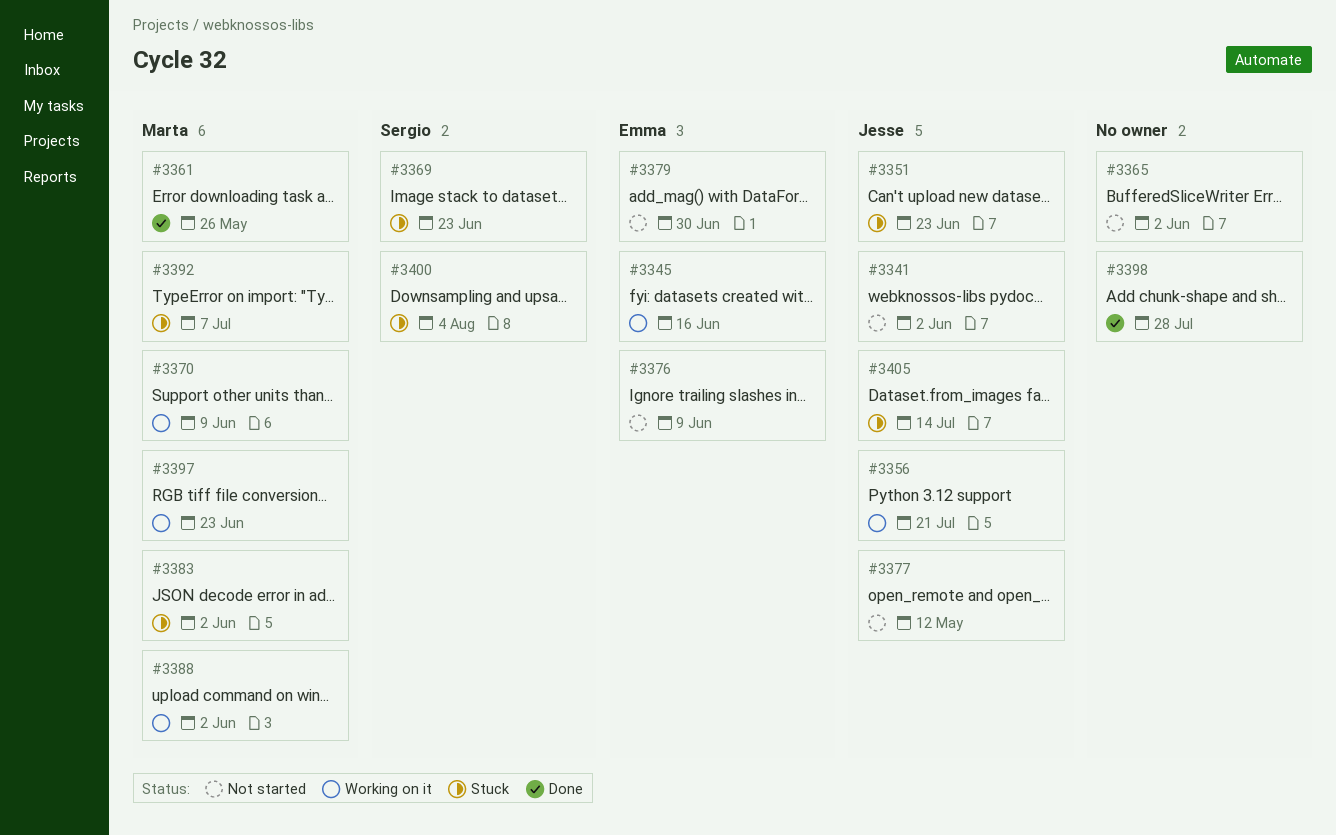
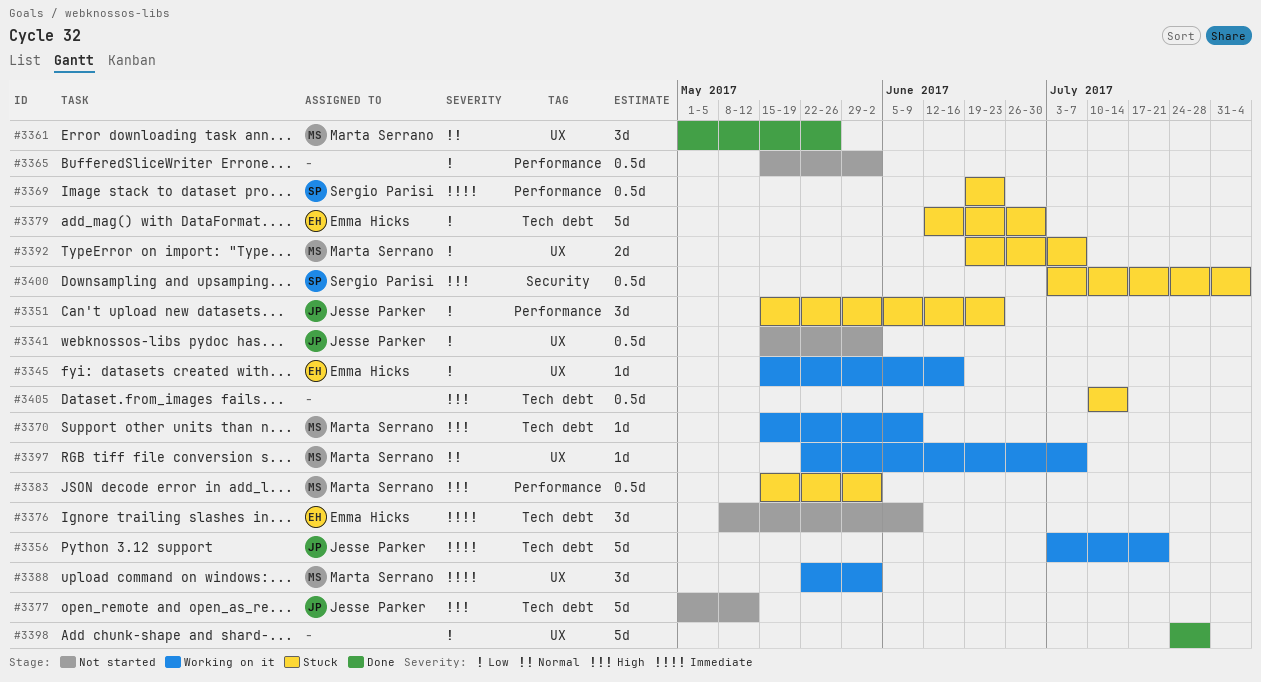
#3379, status: Not started -> Stuck
#3397, due: Jun 23 -> Jul 7
#3405, owner: Jesse Parker -> none

